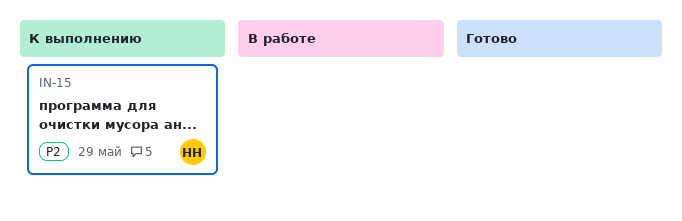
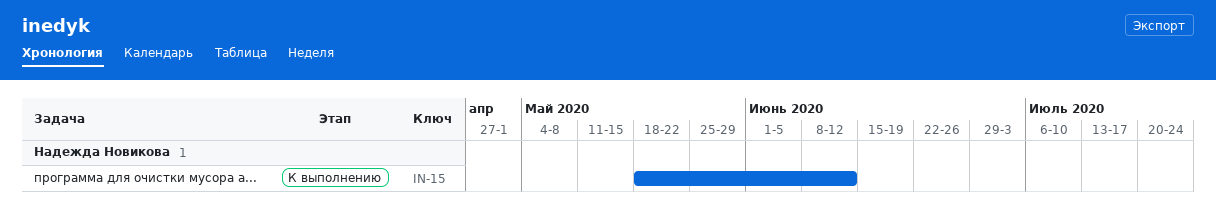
IN-15, due: May 29 -> Jun 12

